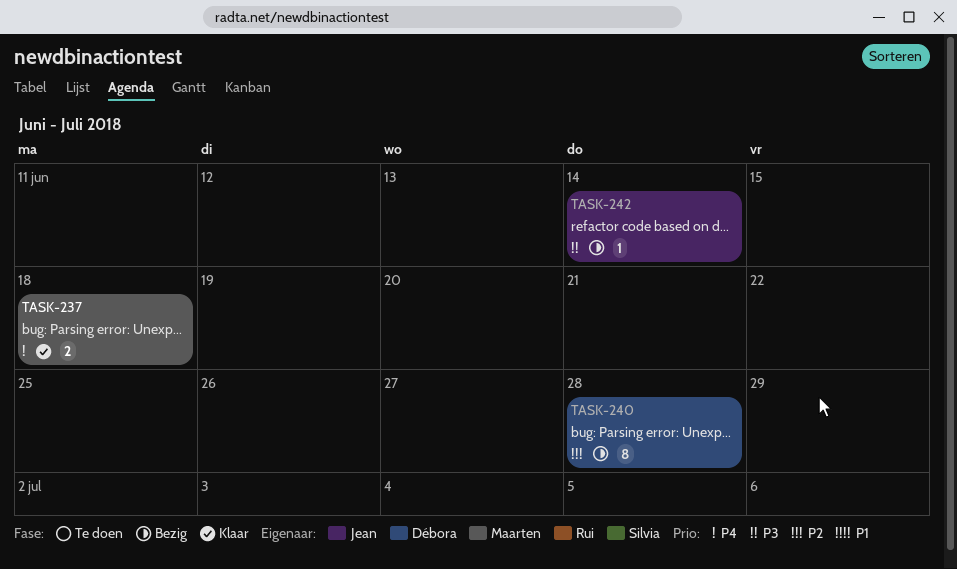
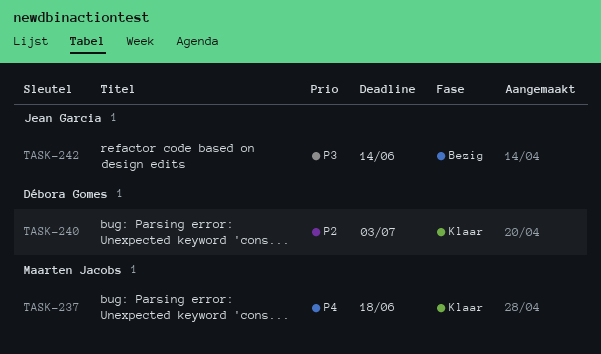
TASK-240, status: Bezig -> Klaar
TASK-240, due: Jun 28 -> Jul 3

